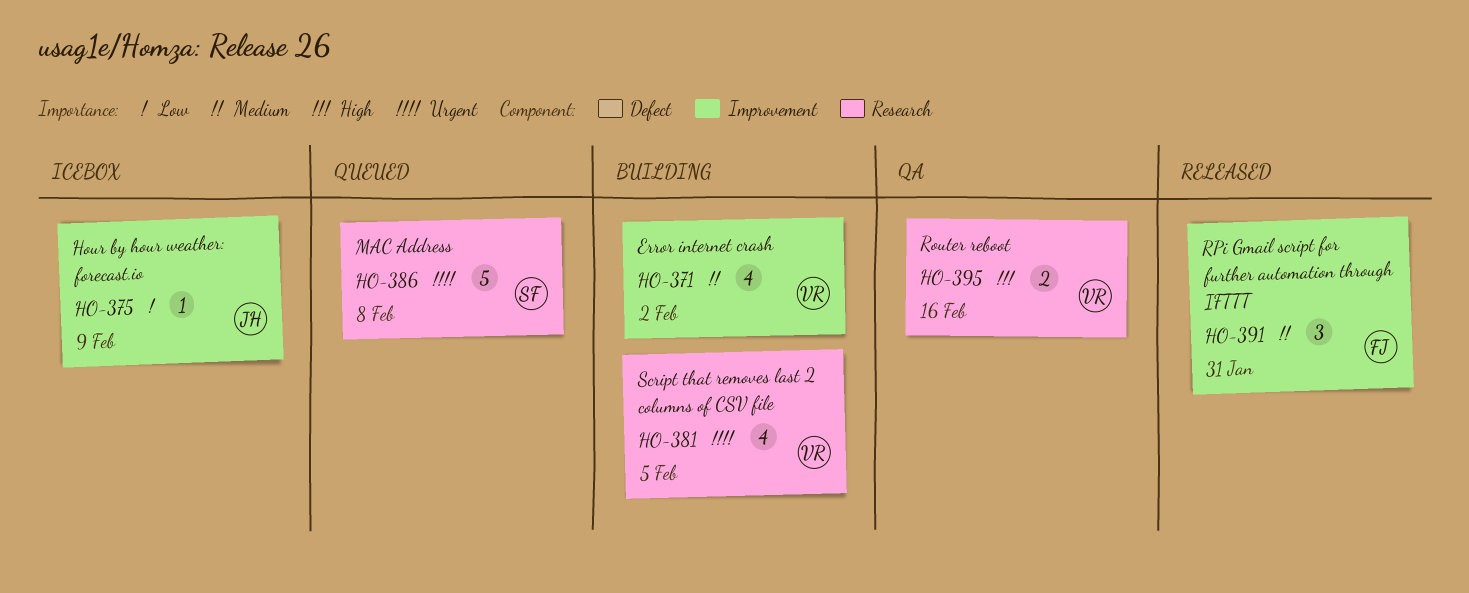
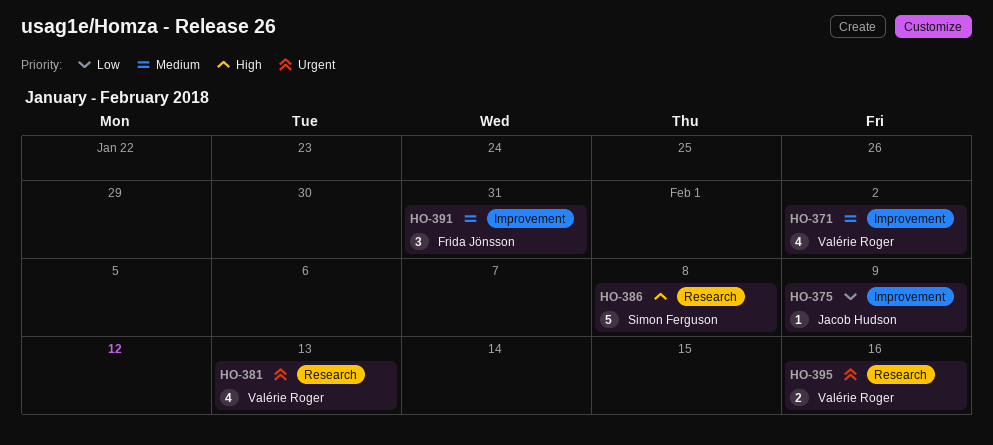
HO-381, due: Feb 5 -> Feb 13
HO-386, priority: Urgent -> High
HO-395, priority: High -> Urgent

